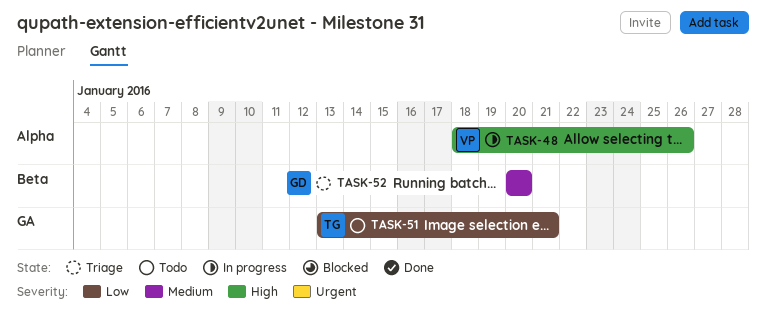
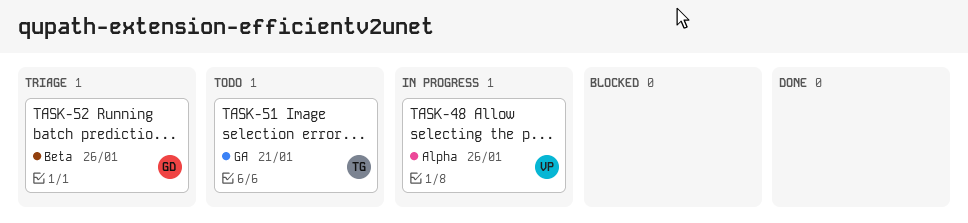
TASK-52, due: Jan 20 -> Jan 26

